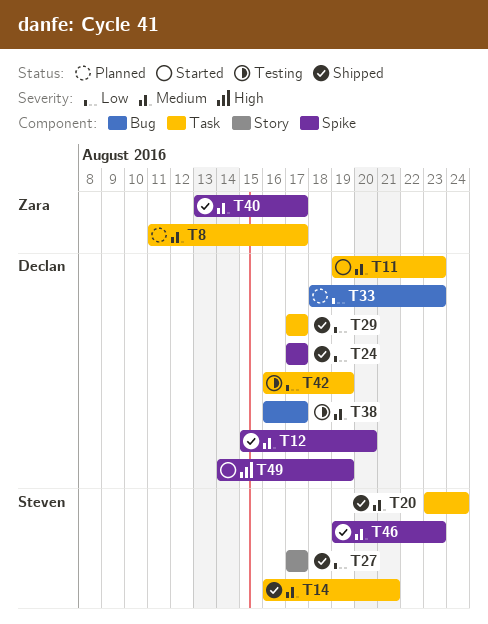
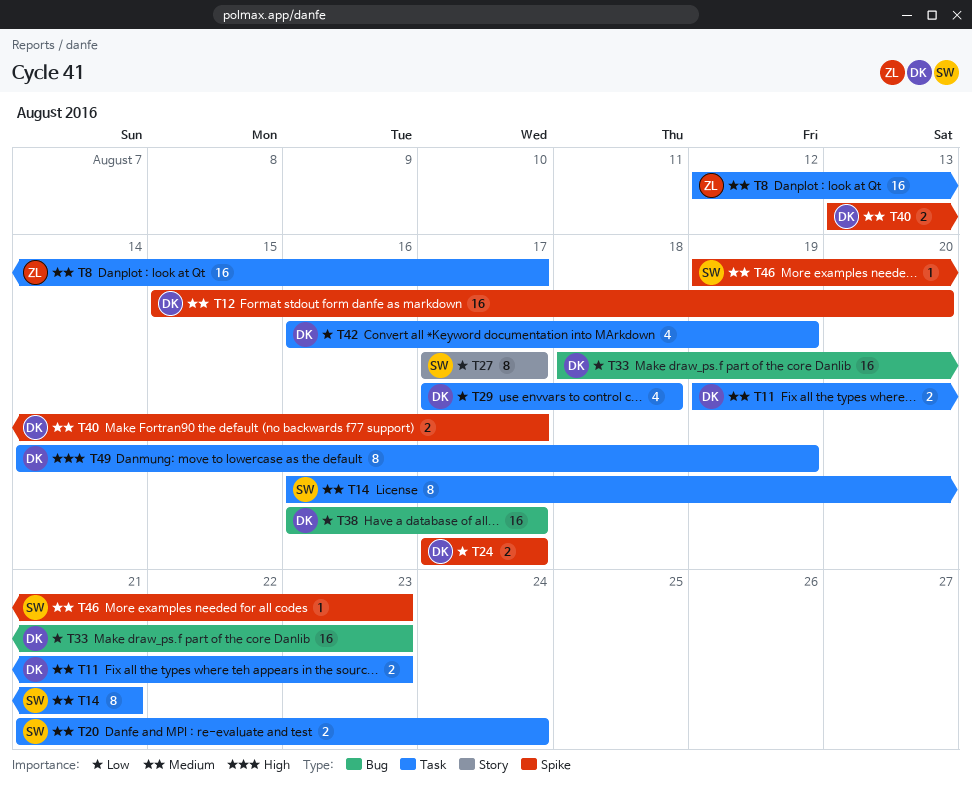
T8, start: Aug 11 -> Aug 12
T20, start: Aug 23 -> Aug 21
T29, due: Aug 17 -> Aug 18
T38, priority: Medium -> Low
T40, owner: Zara -> Declan
T49, label: Spike -> Task

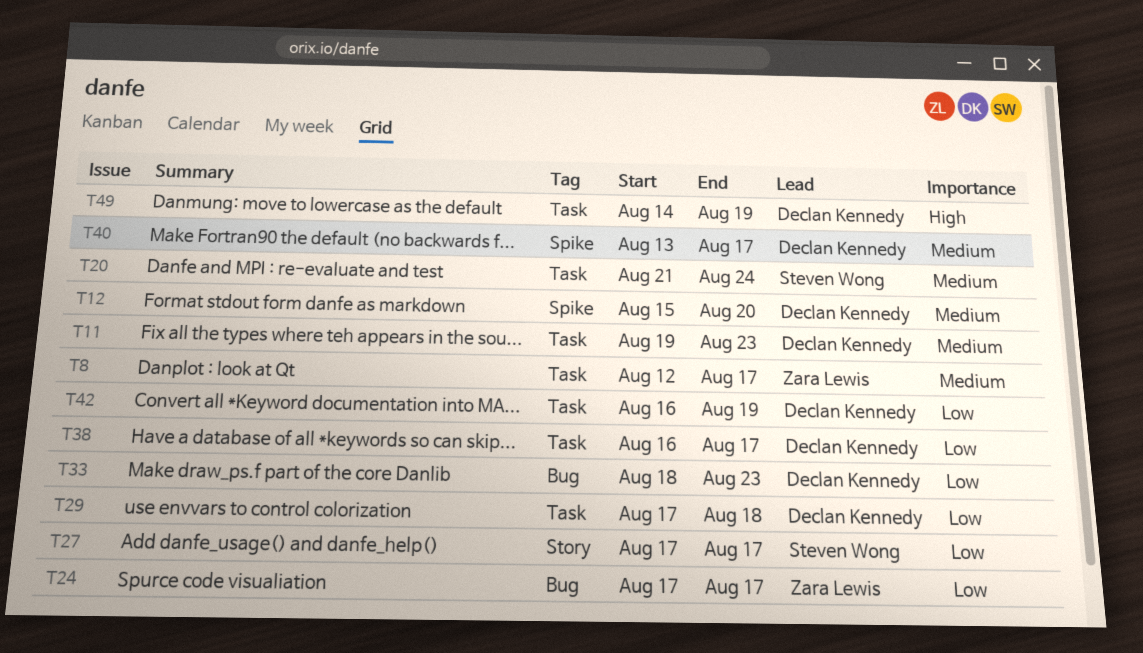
T14: present -> none
T24, owner: Declan Kennedy -> Zara Lewis
T24, label: Spike -> Bug
T38, label: Bug -> Task
T46: present -> none

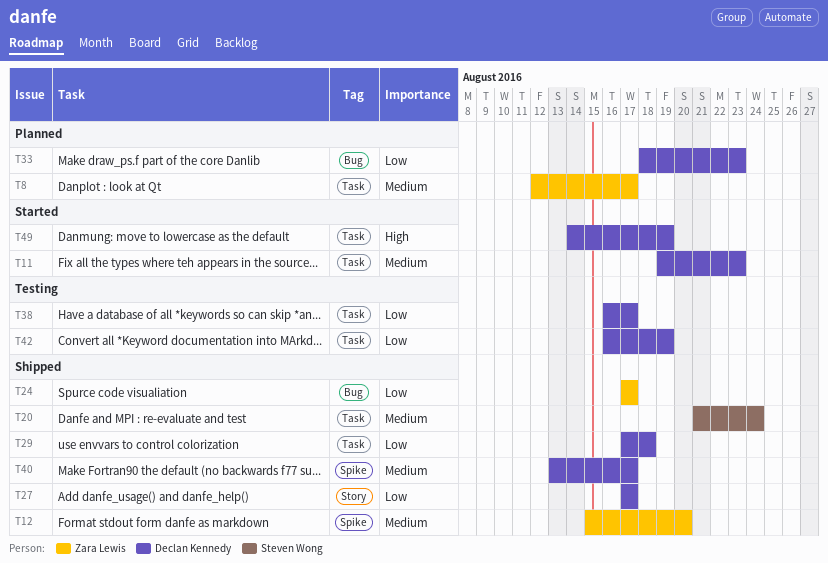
T12, owner: Declan Kennedy -> Zara Lewis
T27, owner: Steven Wong -> Declan Kennedy

